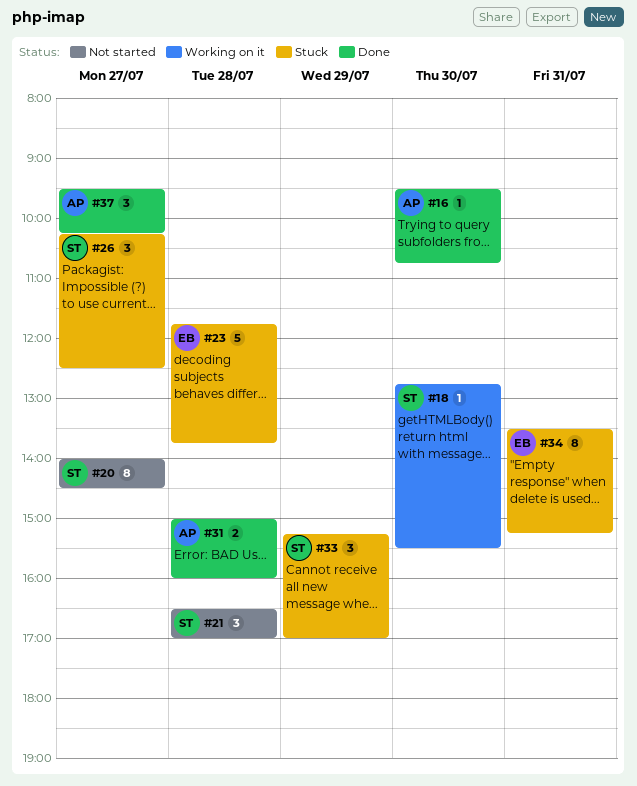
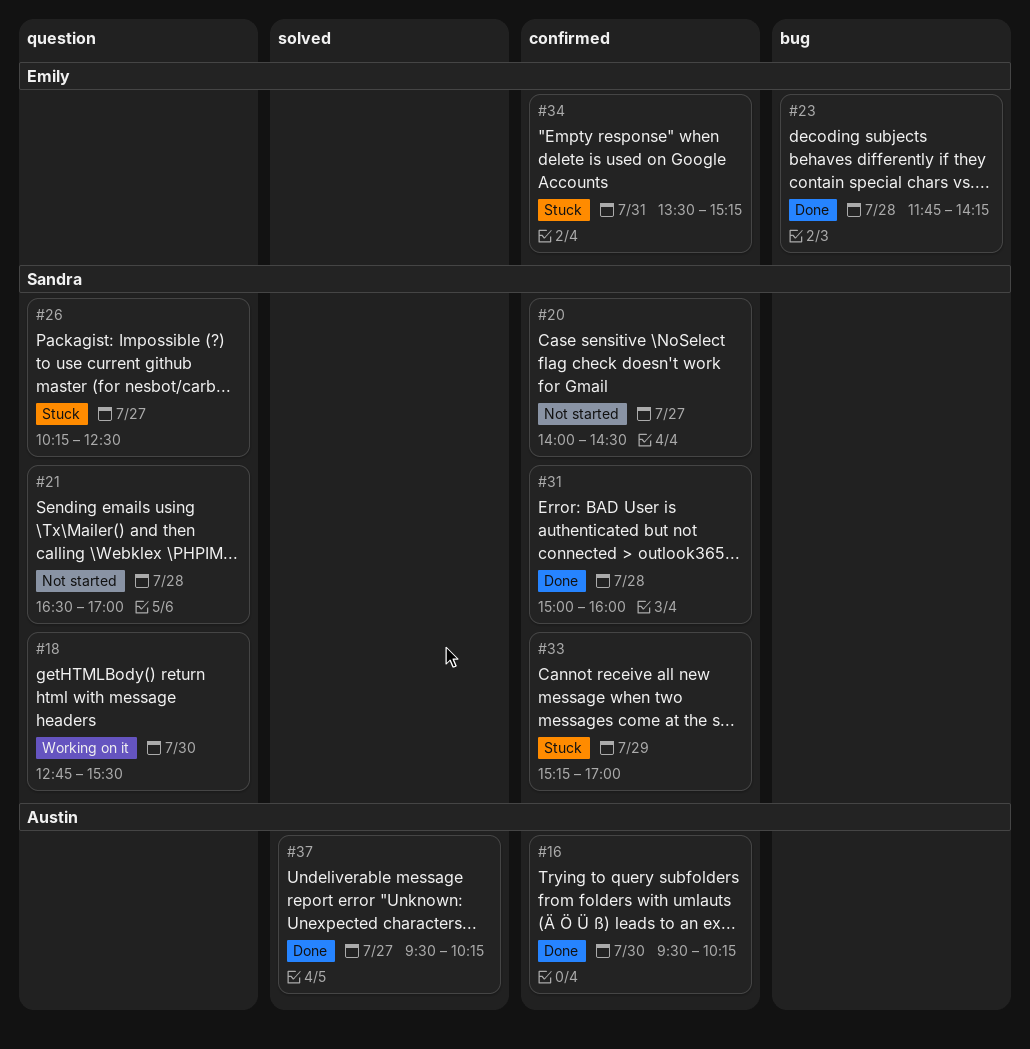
#16, ends: 10:45 -> 10:15
#23, status: Stuck -> Done
#23, ends: 13:45 -> 14:15
#31, owner: Austin -> Sandra

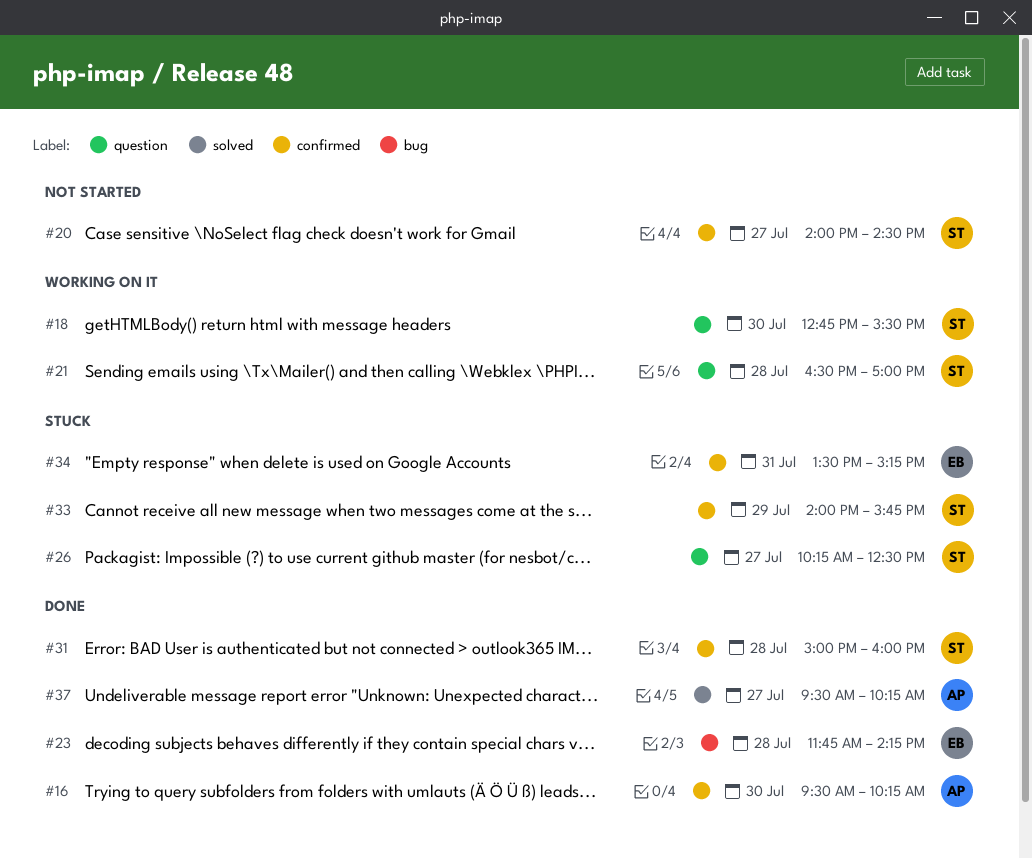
#21, status: Not started -> Working on it
#33, begins: 15:15 -> 14:00
#33, ends: 17:00 -> 15:45

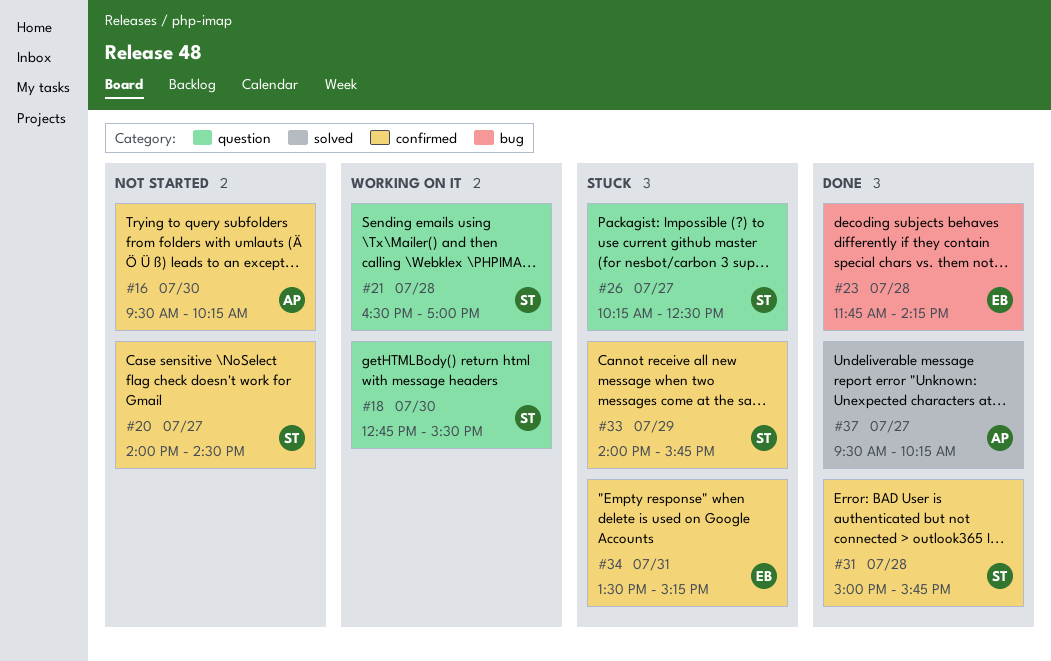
#16, status: Done -> Not started
#31, ends: 16:00 -> 15:45

